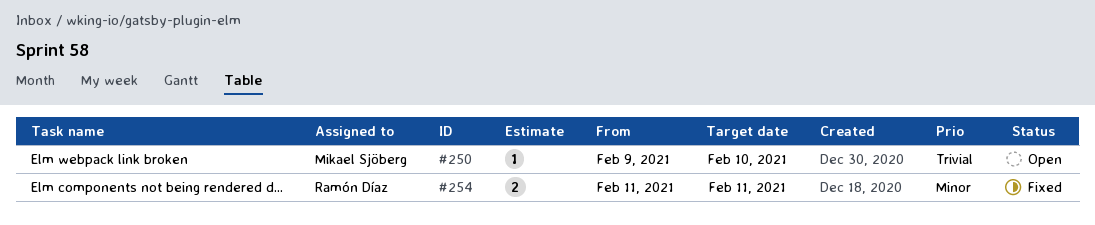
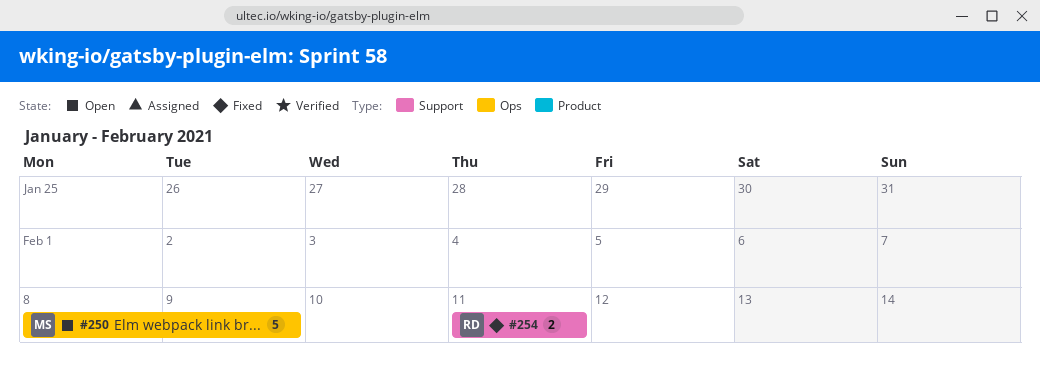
#250, estimate: 1 -> 5
#250, start: Feb 9 -> Feb 8
#250, due: Feb 10 -> Feb 9

